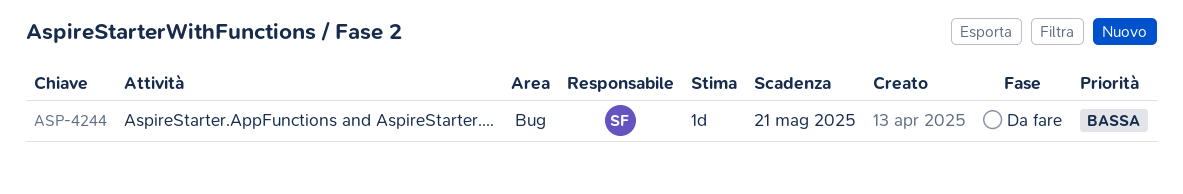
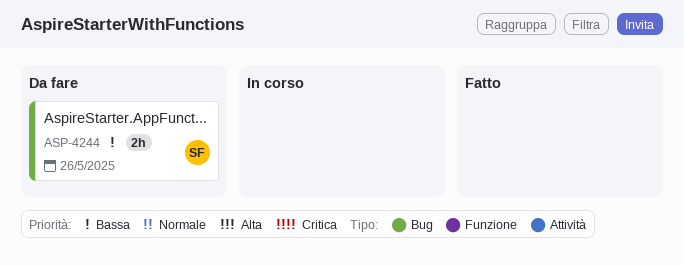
ASP-4244, estimate: 1d -> 2h
ASP-4244, due: May 21 -> May 26

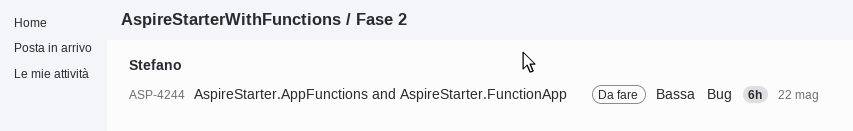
ASP-4244, estimate: 2h -> 6h
ASP-4244, due: May 26 -> May 22

